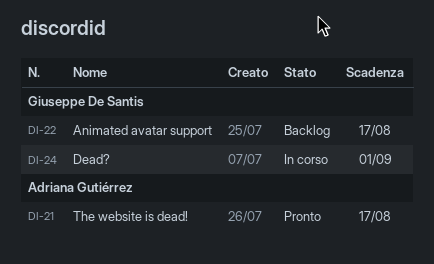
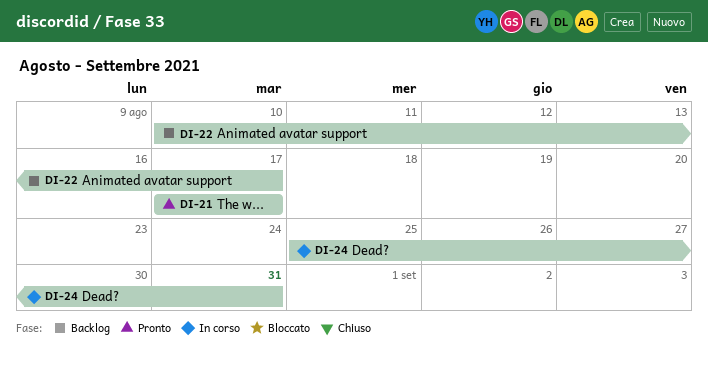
DI-24, due: Sep 1 -> Aug 31

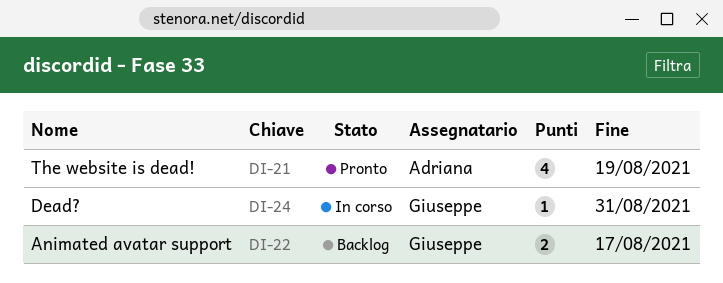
DI-21, due: Aug 17 -> Aug 19

